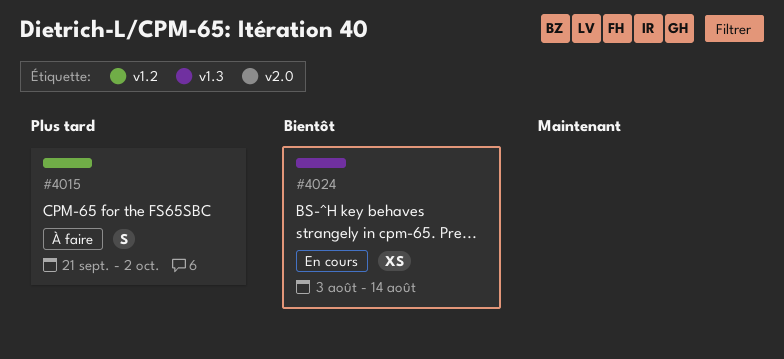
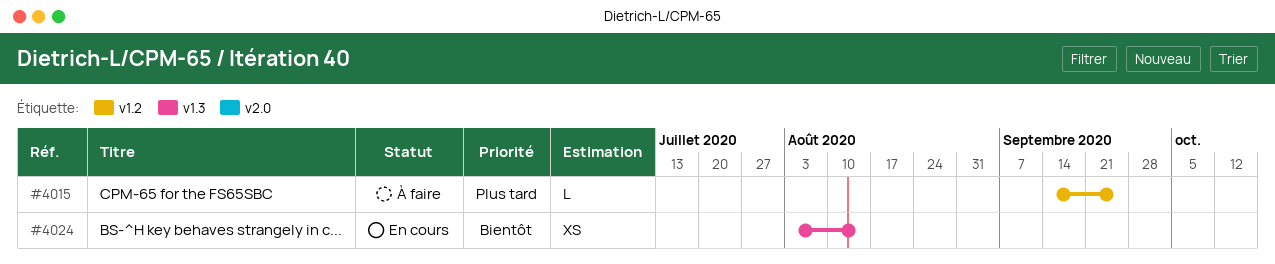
#4015, estimate: S -> L
#4015, start: Sep 21 -> Sep 14
#4015, due: Oct 2 -> Sep 25

